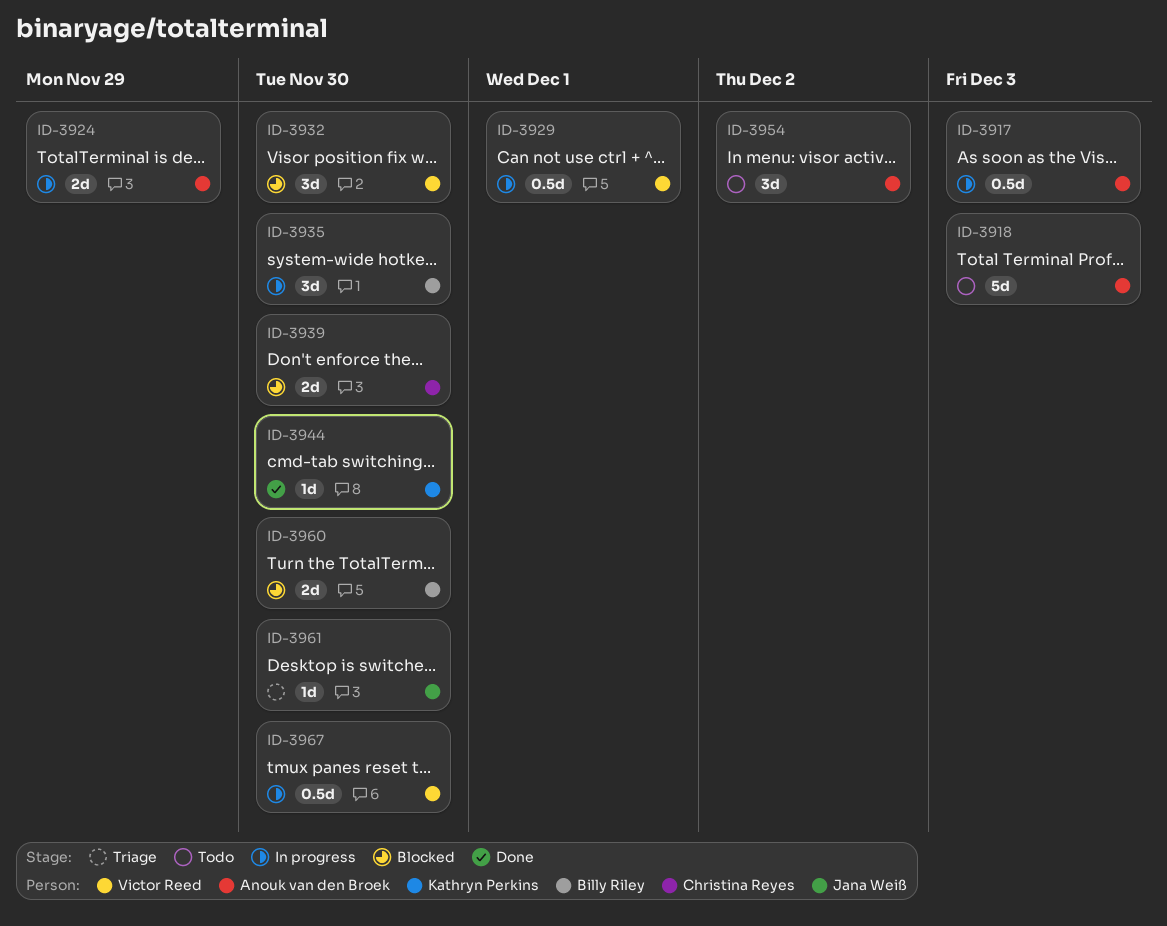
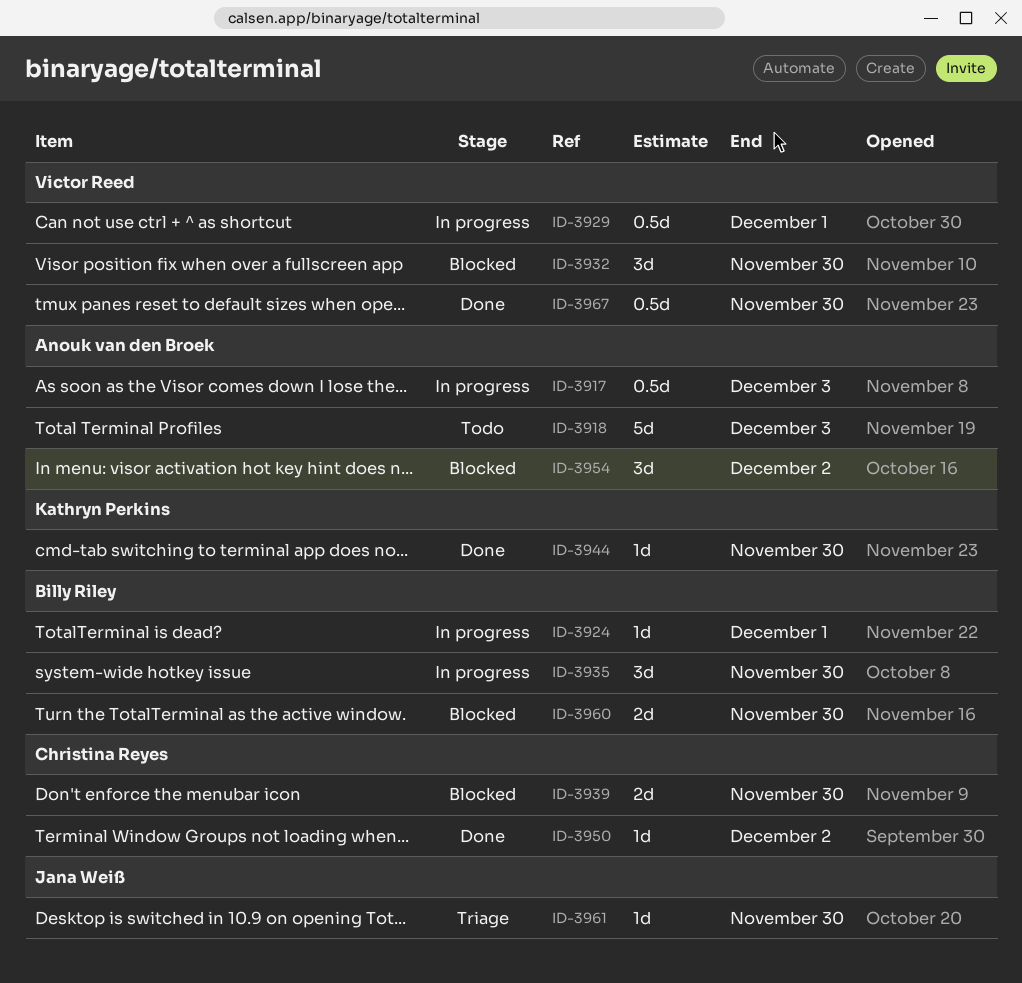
ID-3924, owner: Anouk van den Broek -> Billy Riley
ID-3924, estimate: 2d -> 1d
ID-3924, due: Nov 29 -> Dec 1
ID-3950: none -> present
ID-3954, status: Todo -> Blocked
ID-3967, status: In progress -> Done

